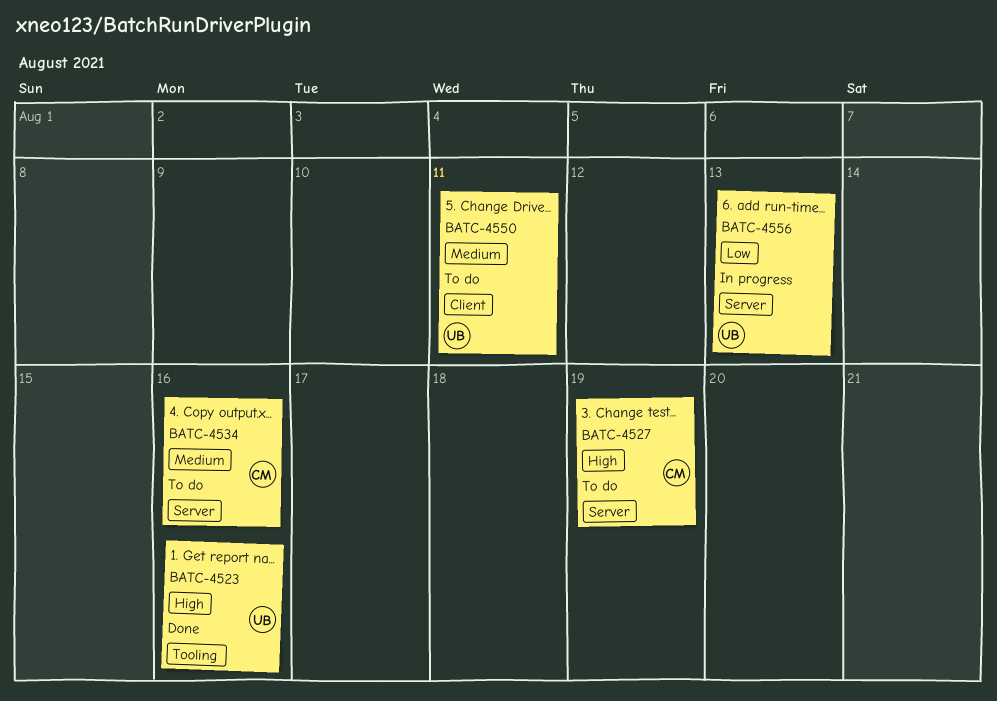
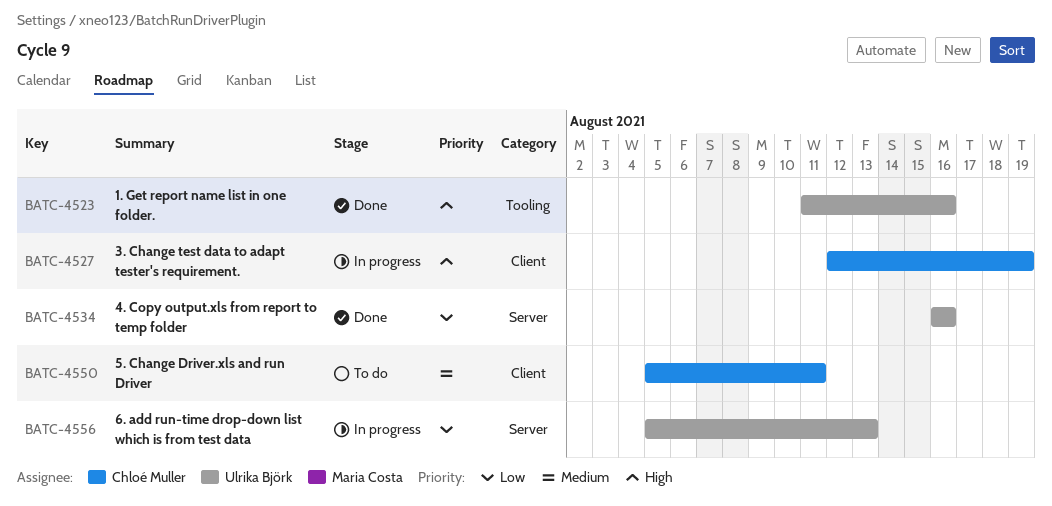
BATC-4527, status: To do -> In progress
BATC-4527, label: Server -> Client
BATC-4534, status: To do -> Done
BATC-4534, owner: Chloé Muller -> Ulrika Björk
BATC-4534, priority: Medium -> Low
BATC-4550, owner: Ulrika Björk -> Chloé Muller

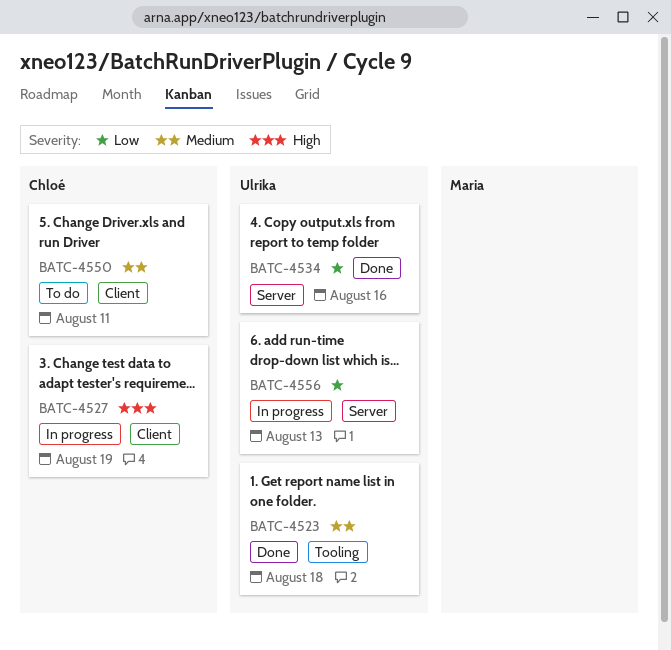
BATC-4523, priority: High -> Medium
BATC-4523, due: Aug 16 -> Aug 18

